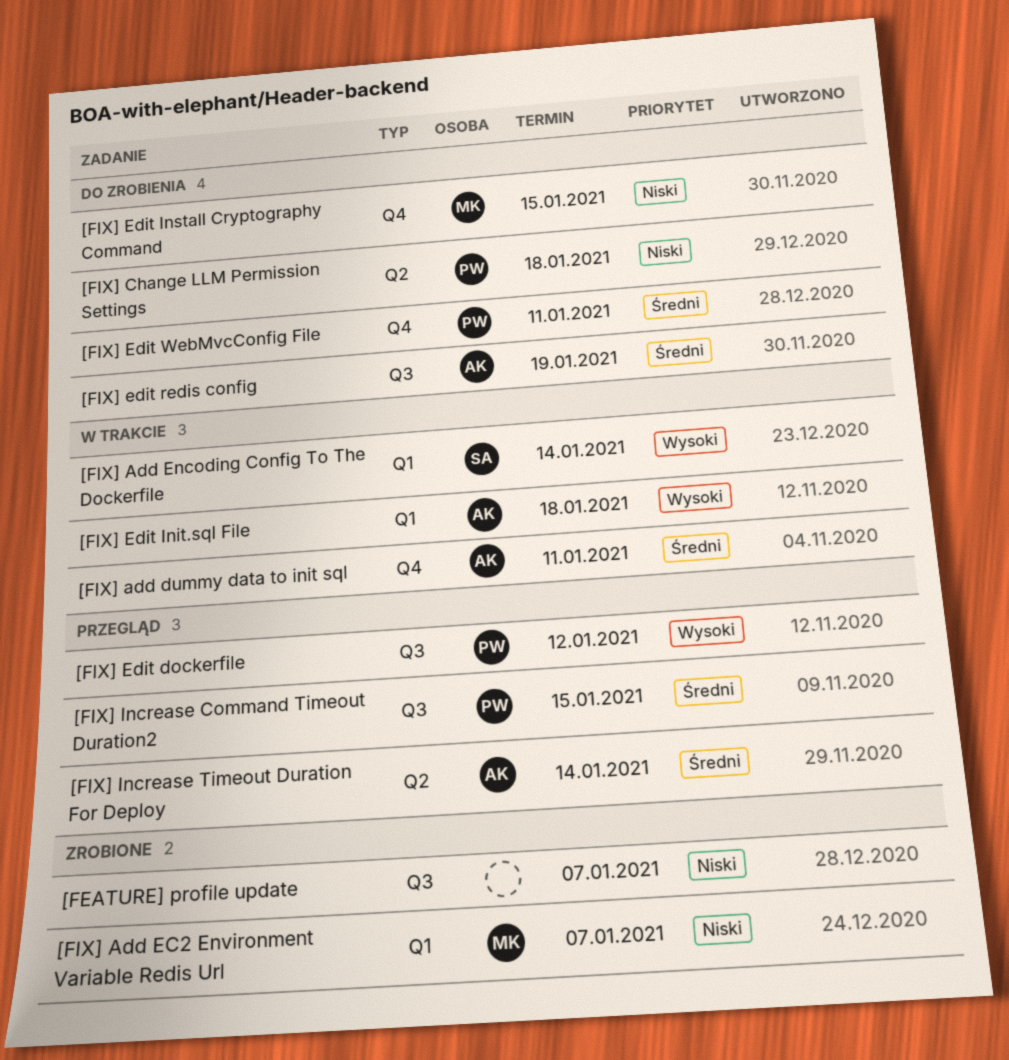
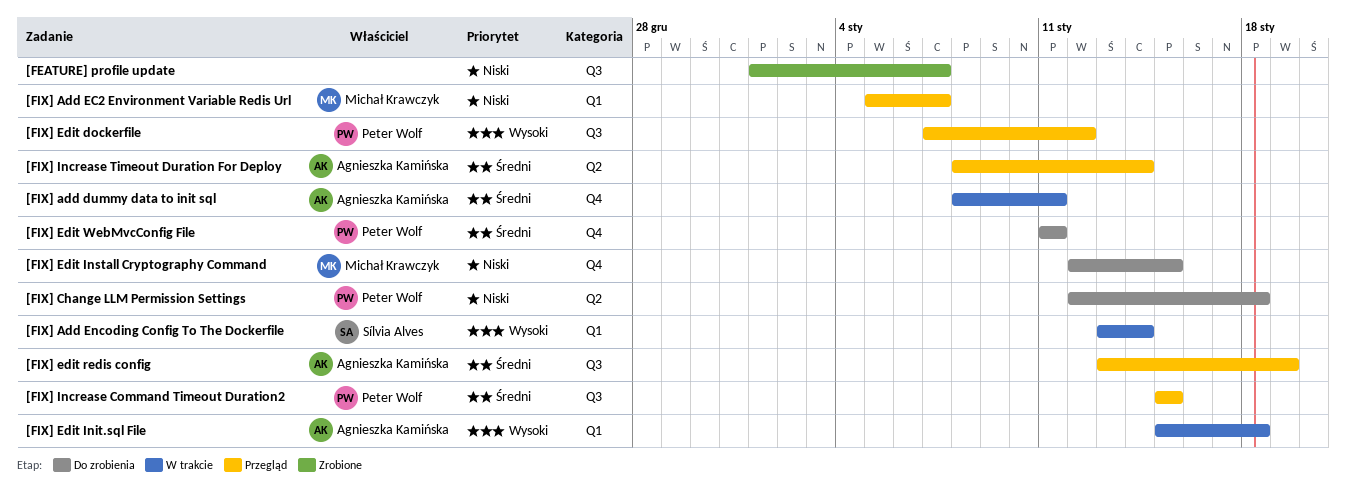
[FIX] Add EC2 Environment Variable Redis Url, status: Zrobione -> Przegląd
[FIX] edit redis config, status: Do zrobienia -> Przegląd

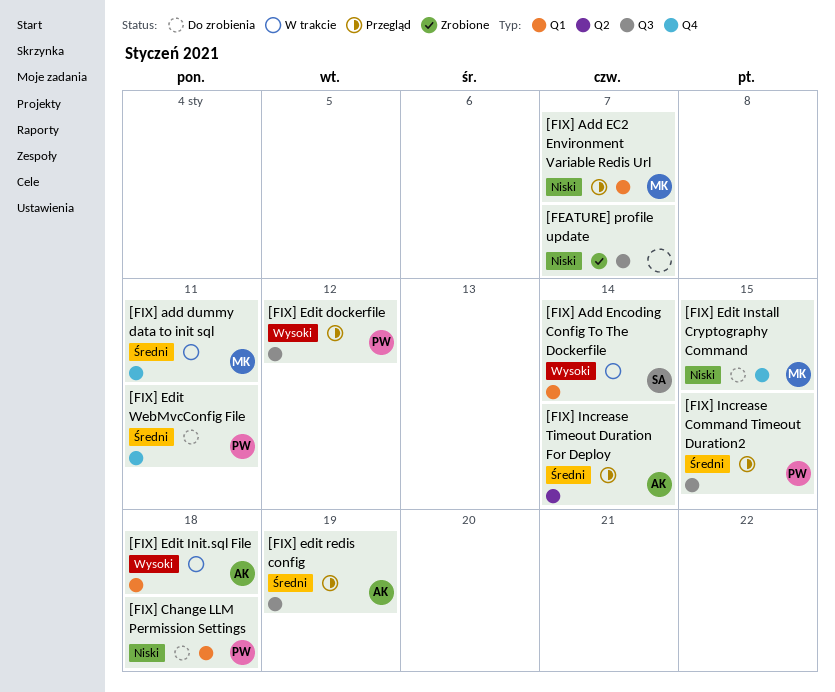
[FIX] add dummy data to init sql, owner: Agnieszka Kamińska -> Michał Krawczyk
[FIX] Change LLM Permission Settings, label: Q2 -> Q1

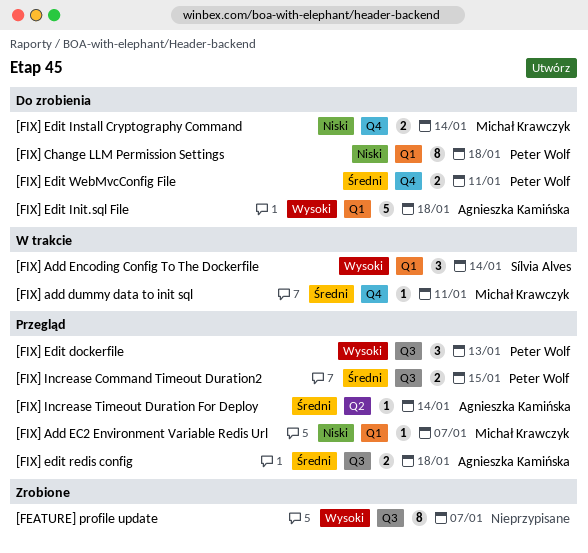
[FEATURE] profile update, priority: Niski -> Wysoki
[FIX] Edit dockerfile, due: Jan 12 -> Jan 13
[FIX] Edit Init.sql File, status: W trakcie -> Do zrobienia
[FIX] Edit Install Cryptography Command, due: Jan 15 -> Jan 14
[FIX] edit redis config, due: Jan 19 -> Jan 18

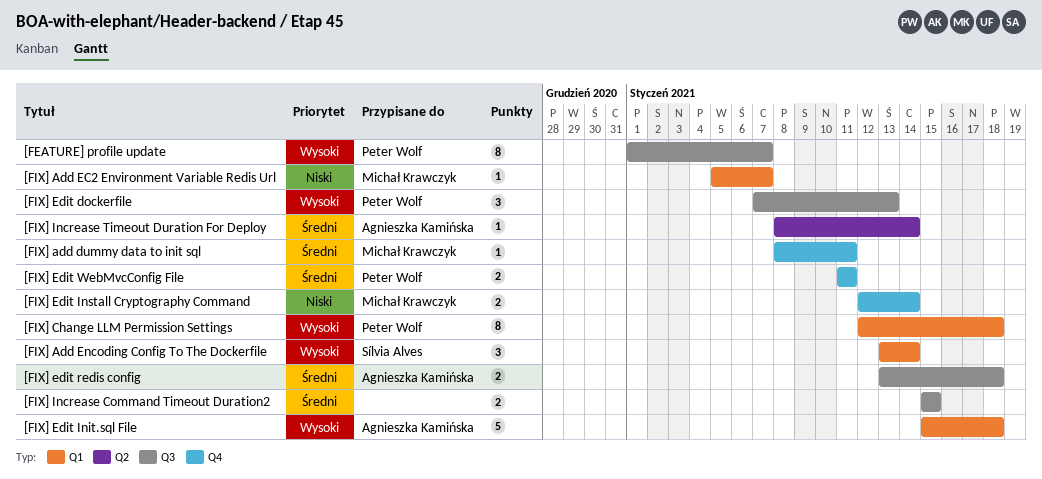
[FEATURE] profile update, owner: none -> Peter Wolf
[FIX] Change LLM Permission Settings, priority: Niski -> Wysoki
[FIX] Increase Command Timeout Duration2, owner: Peter Wolf -> none

